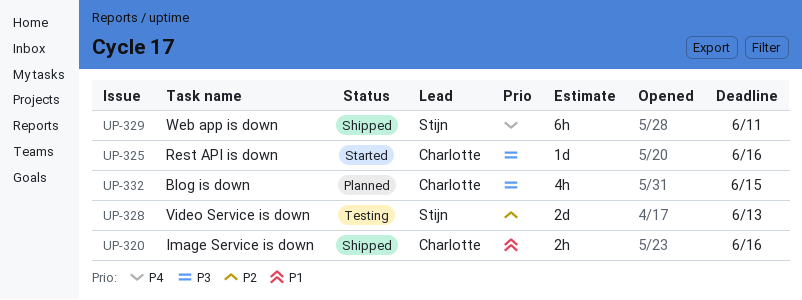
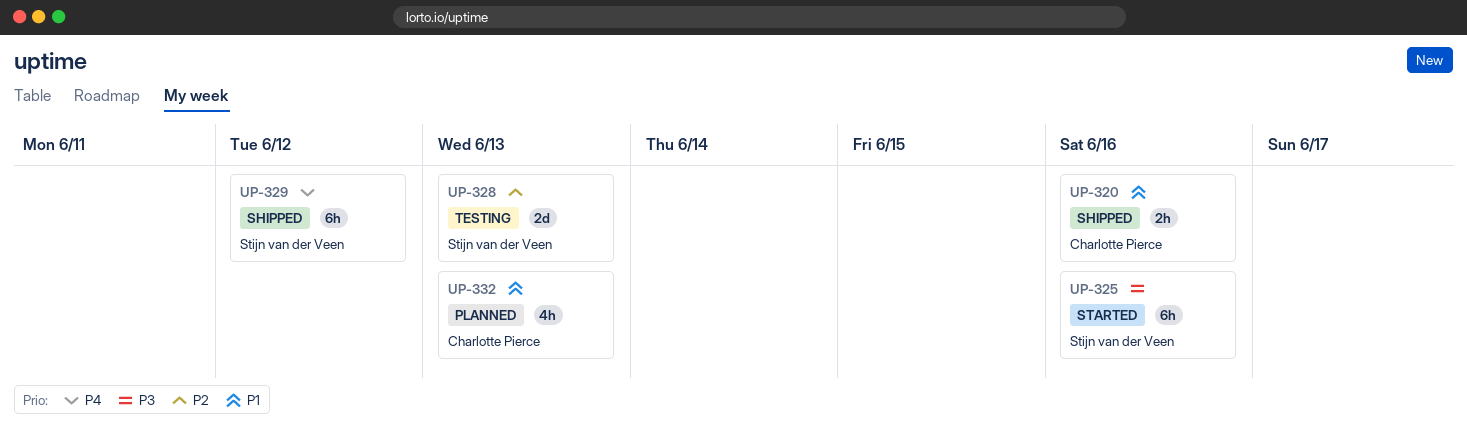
UP-325, owner: Charlotte Pierce -> Stijn van der Veen
UP-325, estimate: 1d -> 6h
UP-329, due: Jun 11 -> Jun 12
UP-332, priority: P3 -> P1
UP-332, due: Jun 15 -> Jun 13

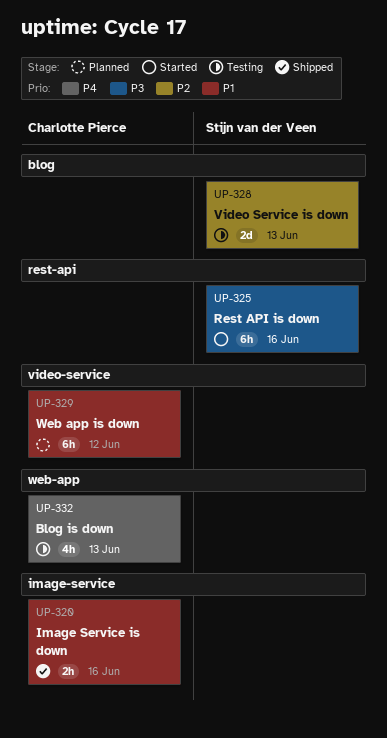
UP-329, status: Shipped -> Planned
UP-329, owner: Stijn van der Veen -> Charlotte Pierce
UP-329, priority: P4 -> P1
UP-332, status: Planned -> Testing
UP-332, priority: P1 -> P4

